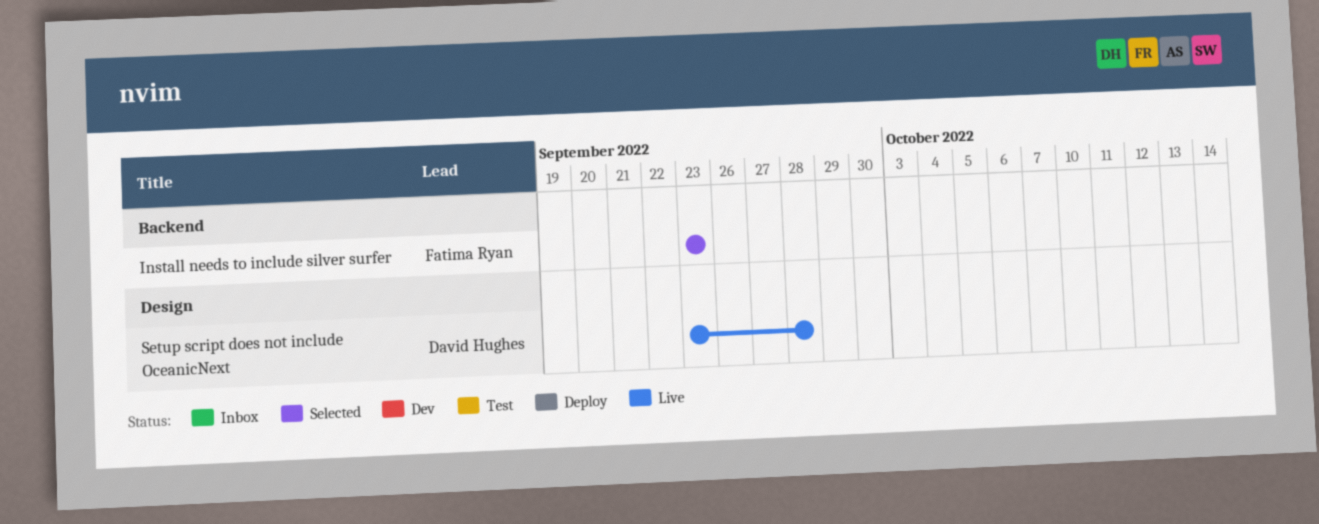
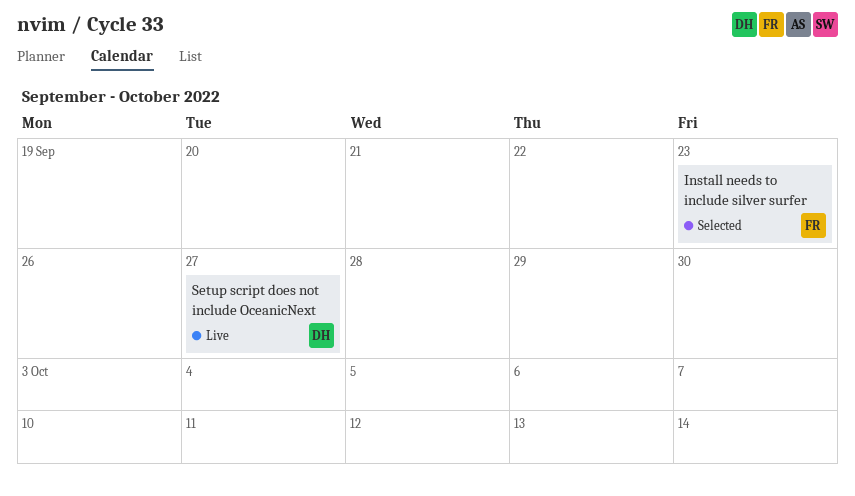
Setup script does not include OceanicNext, due: Sep 28 -> Sep 27

